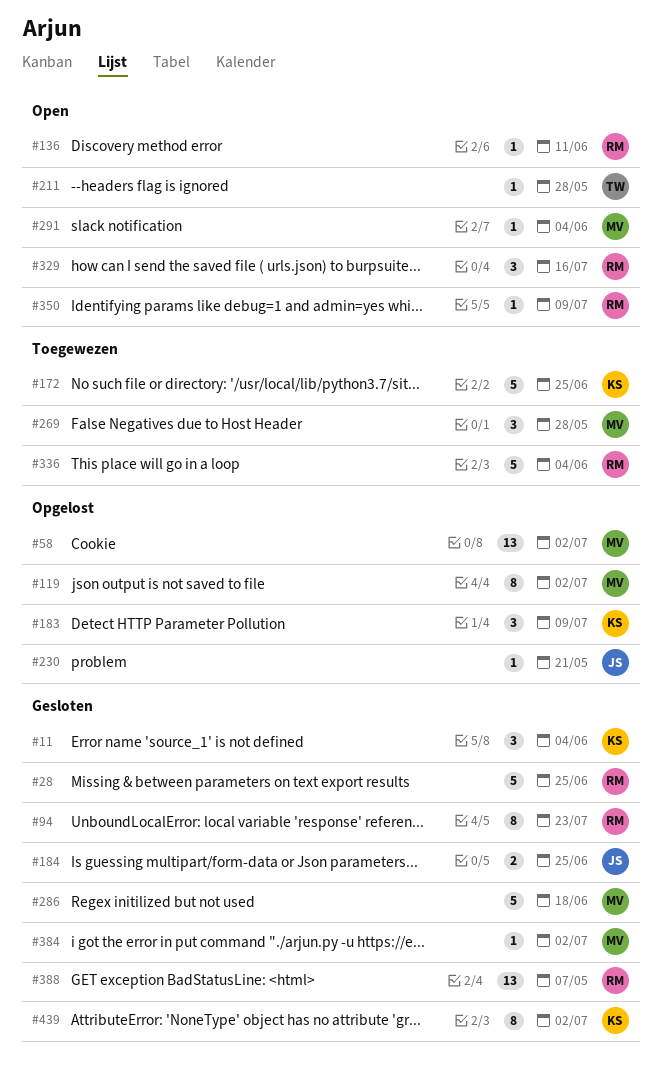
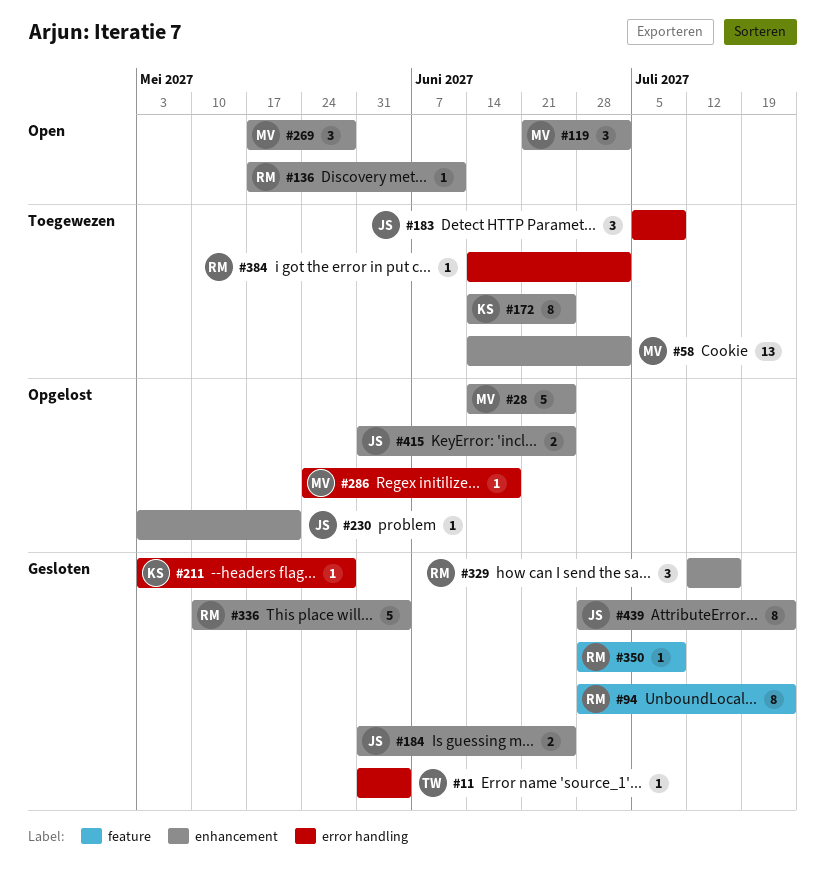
#11, owner: KS -> TW
#11, estimate: 3 -> 1
#28, status: Gesloten -> Opgelost
#28, owner: RM -> MV
#58, status: Opgelost -> Toegewezen
#119, status: Opgelost -> Open
#119, estimate: 8 -> 3
#172, estimate: 5 -> 8
#183, status: Opgelost -> Toegewezen
#183, owner: KS -> JS
#211, status: Open -> Gesloten
#211, owner: TW -> KS
#269, status: Toegewezen -> Open
#286, status: Gesloten -> Opgelost
#286, estimate: 5 -> 1
#291: present -> none
#329, status: Open -> Gesloten
#336, status: Toegewezen -> Gesloten
#350, status: Open -> Gesloten
#384, status: Gesloten -> Toegewezen
#384, owner: MV -> RM
#388: present -> none
#415: none -> present
#439, owner: KS -> JS
#439, due: Jul 2 -> Jul 23

